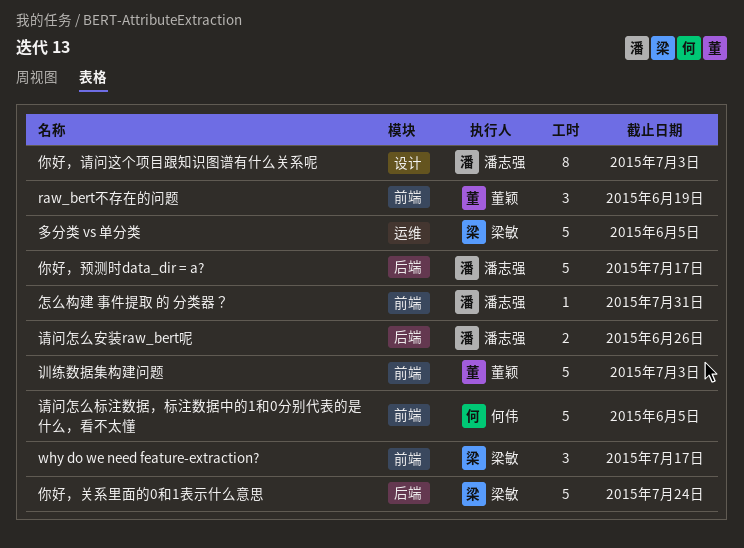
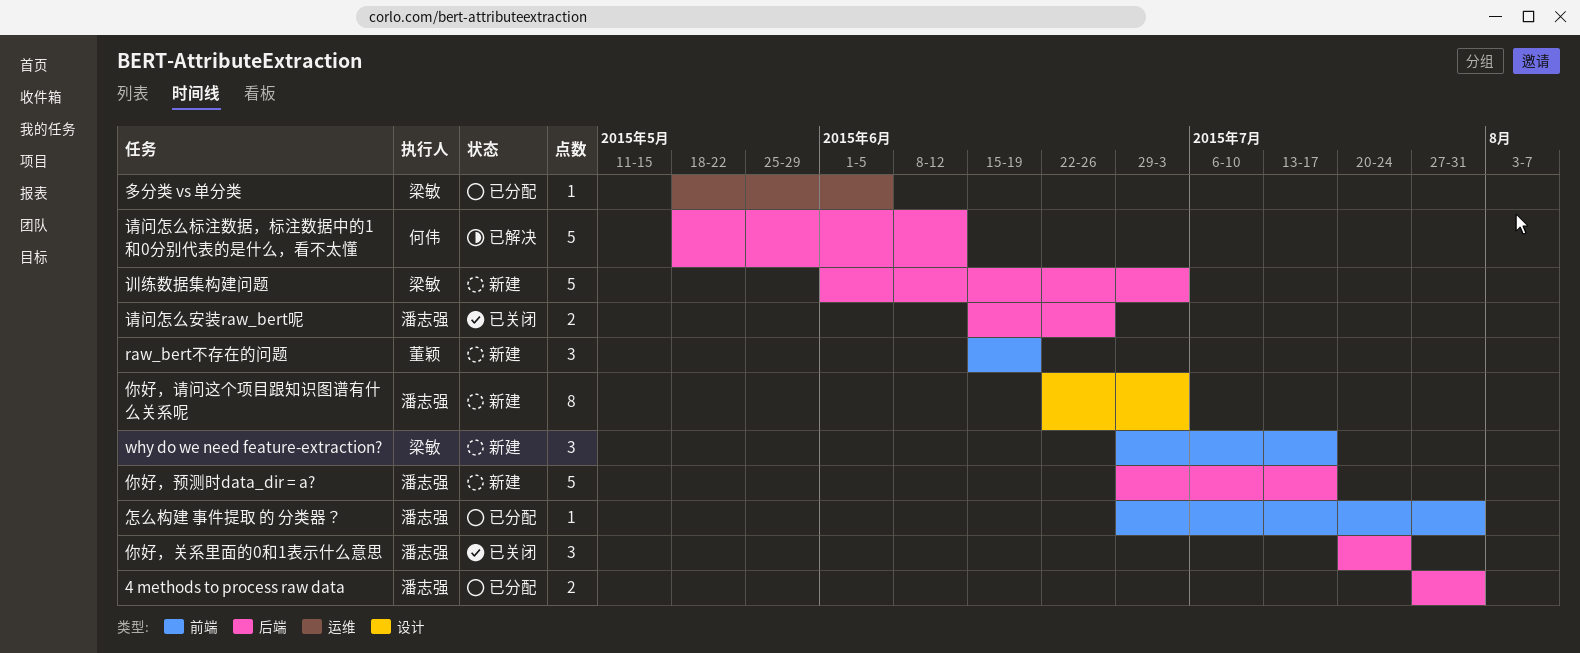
4 methods to process raw data: none -> present
你好，关系里面的0和1表示什么意思, owner: 梁敏 -> 潘志强
你好，关系里面的0和1表示什么意思, estimate: 5 -> 3
多分类 vs 单分类, estimate: 5 -> 1
训练数据集构建问题, owner: 董颖 -> 梁敏
训练数据集构建问题, label: 前端 -> 后端
请问怎么标注数据，标注数据中的1和0分别代表的是什么，看不太懂, label: 前端 -> 后端
请问怎么标注数据，标注数据中的1和0分别代表的是什么，看不太懂, due: Jun 5 -> Jun 12

